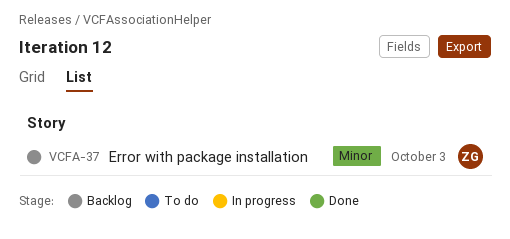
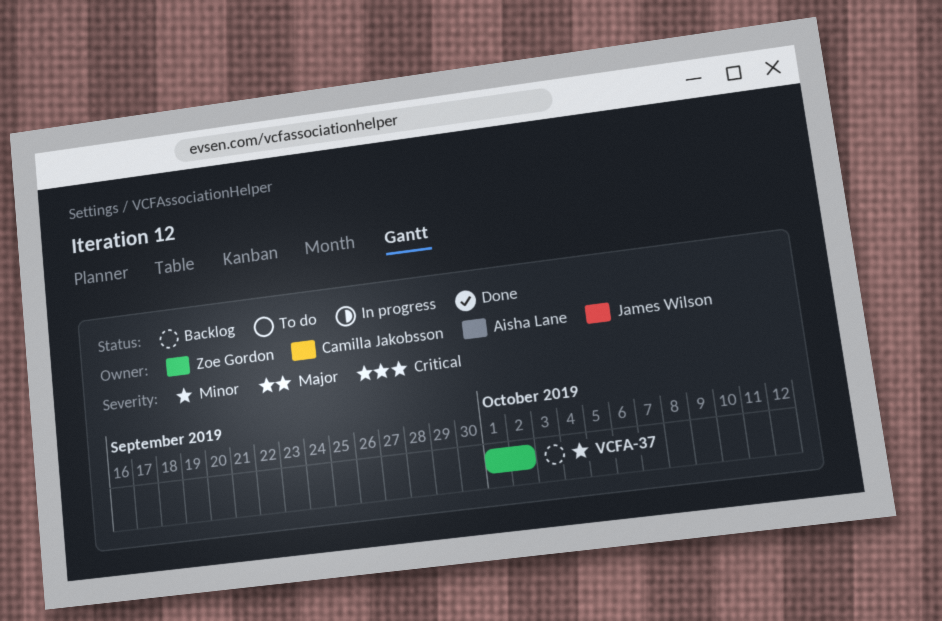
VCFA-37, due: Oct 3 -> Oct 2

